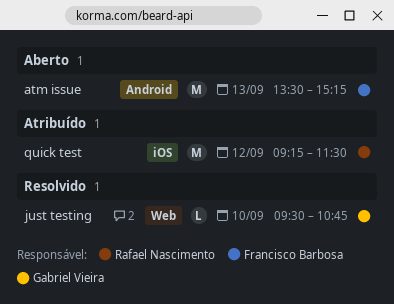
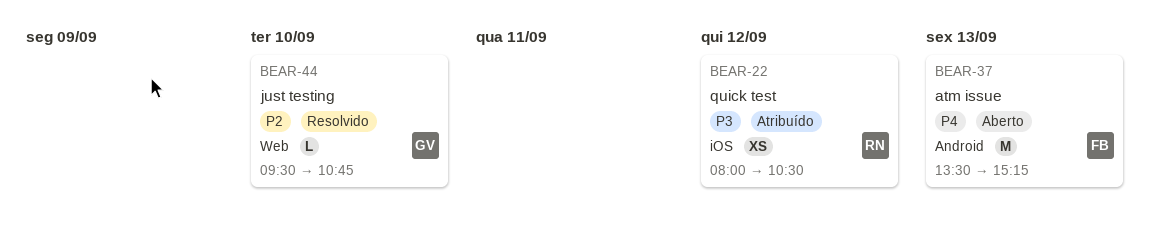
quick test, estimate: M -> XS
quick test, begins: 09:15 -> 08:00
quick test, ends: 11:30 -> 10:30

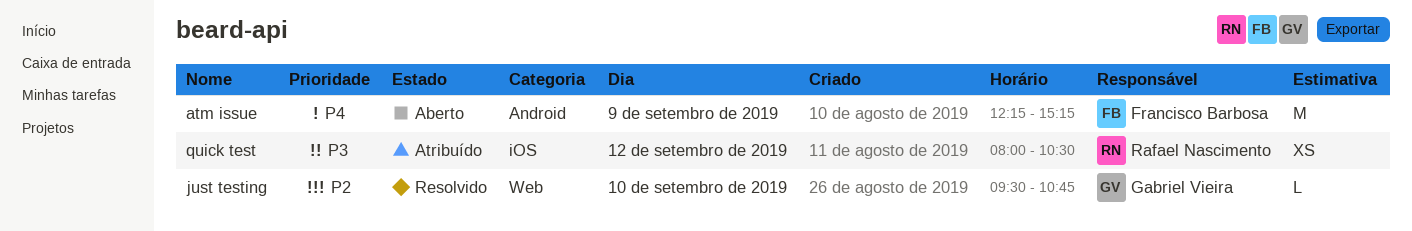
atm issue, day: Sep 13 -> Sep 9
atm issue, begins: 13:30 -> 12:15

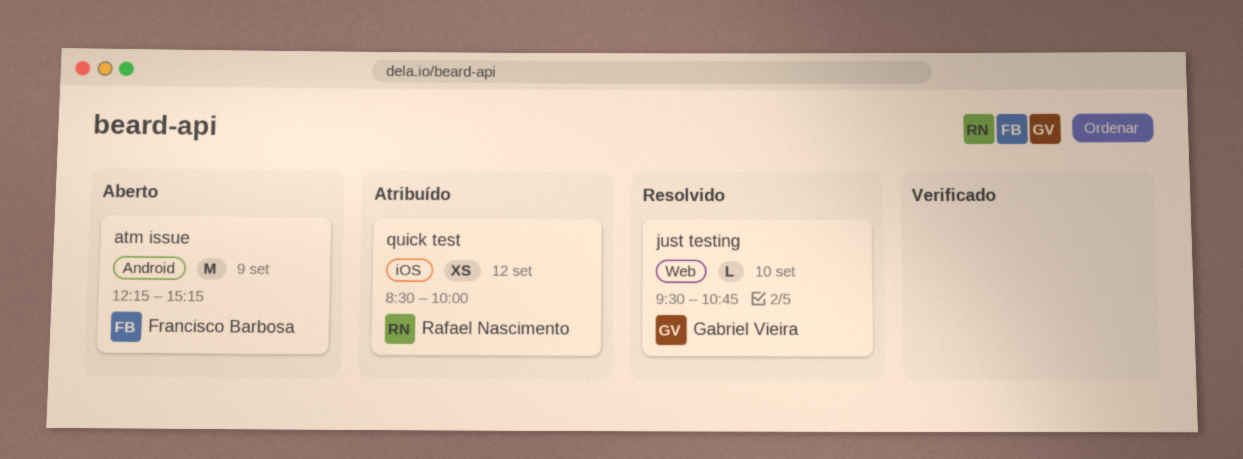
quick test, begins: 08:00 -> 08:30
quick test, ends: 10:30 -> 10:00

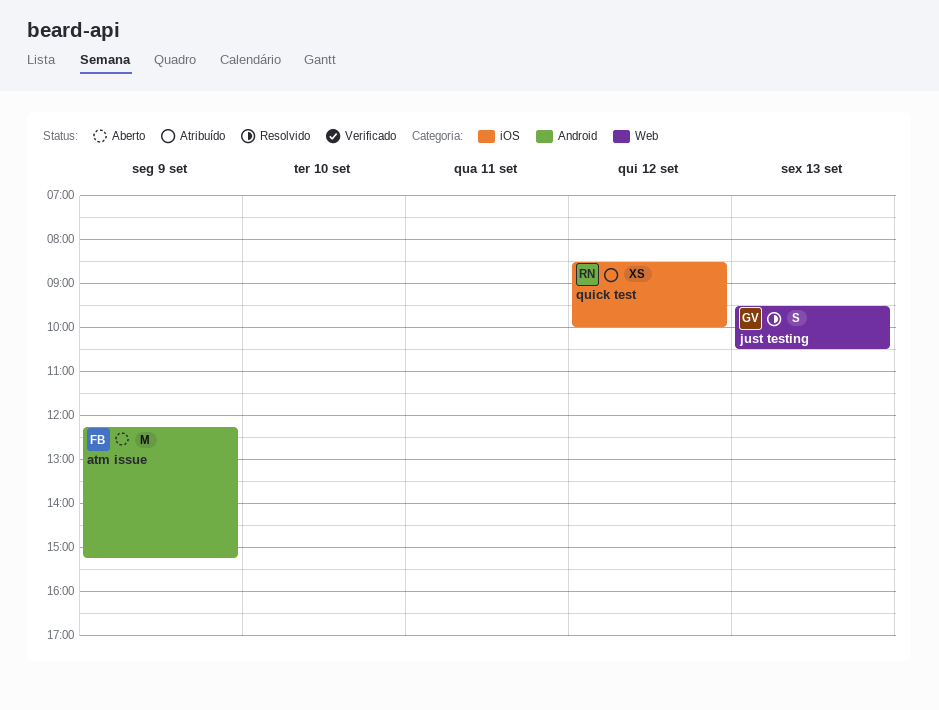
just testing, estimate: L -> S
just testing, day: Sep 10 -> Sep 13
just testing, ends: 10:45 -> 10:30

